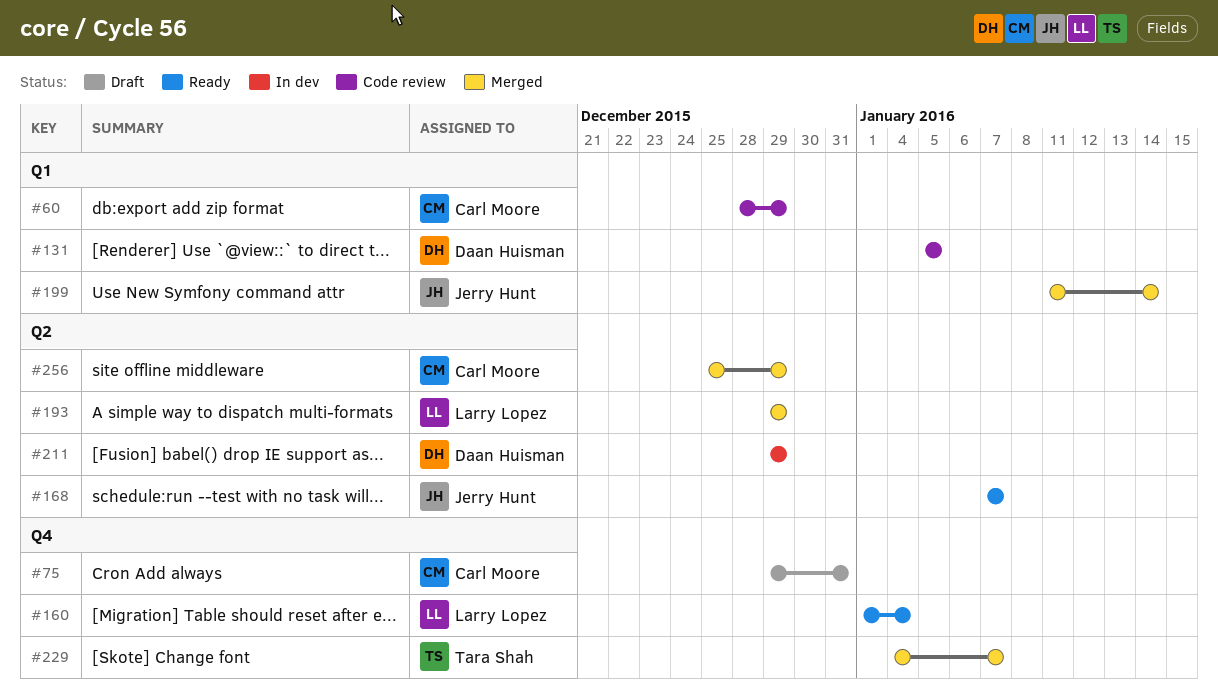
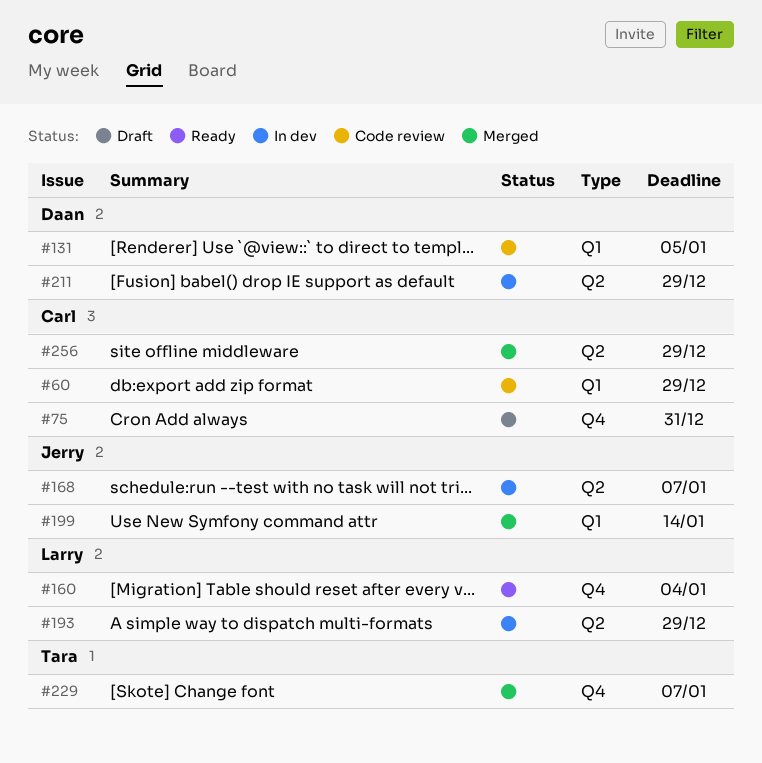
#168, status: Ready -> In dev
#193, status: Merged -> In dev

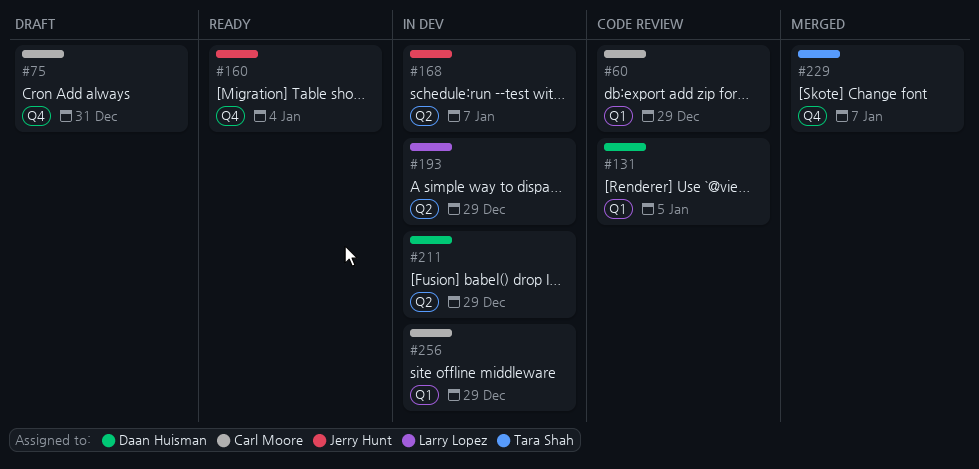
#160, owner: Larry Lopez -> Jerry Hunt
#199: present -> none
#256, status: Merged -> In dev
#256, label: Q2 -> Q1

